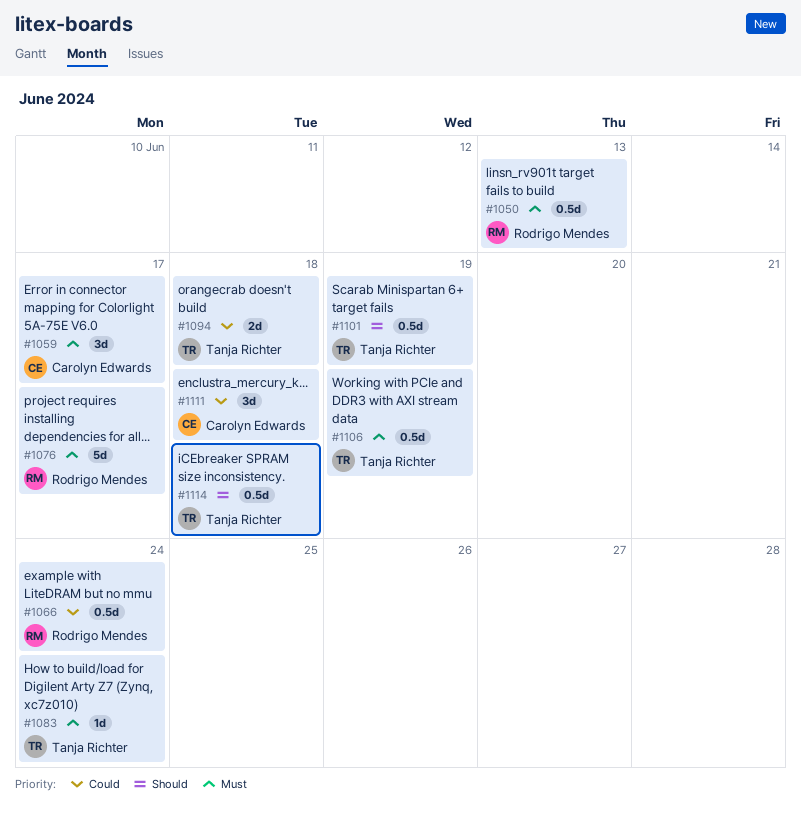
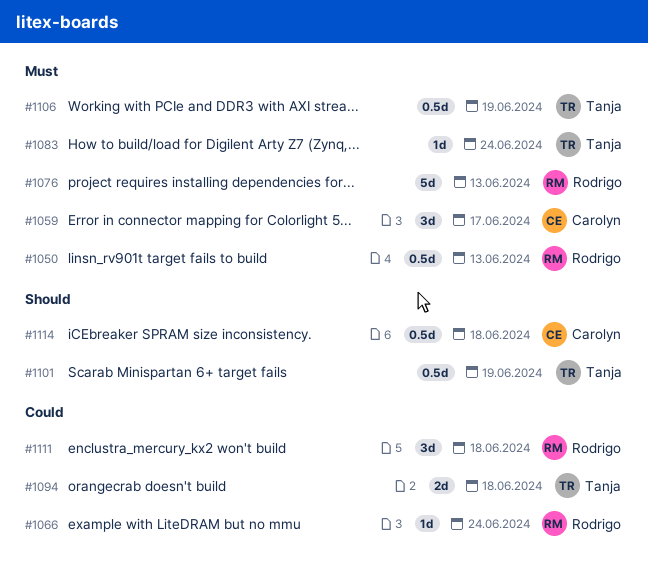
#1066, estimate: 0.5d -> 1d
#1076, due: Jun 17 -> Jun 13
#1111, owner: Carolyn Edwards -> Rodrigo Mendes
#1114, owner: Tanja Richter -> Carolyn Edwards

